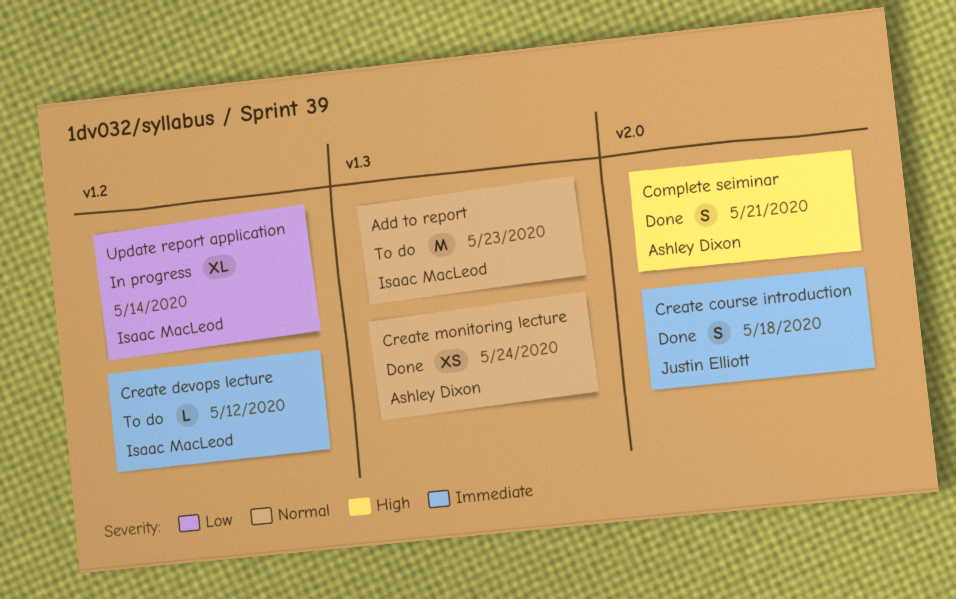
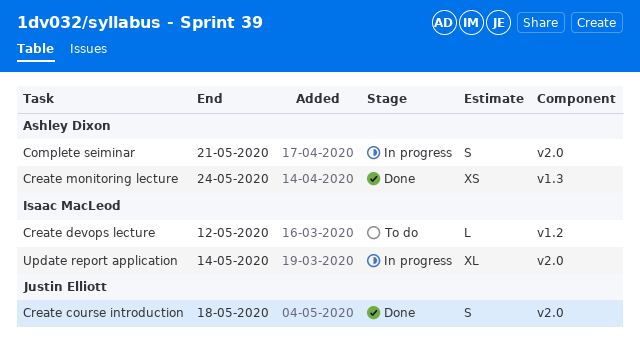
Add to report: present -> none
Complete seiminar, status: Done -> In progress
Update report application, label: v1.2 -> v2.0

